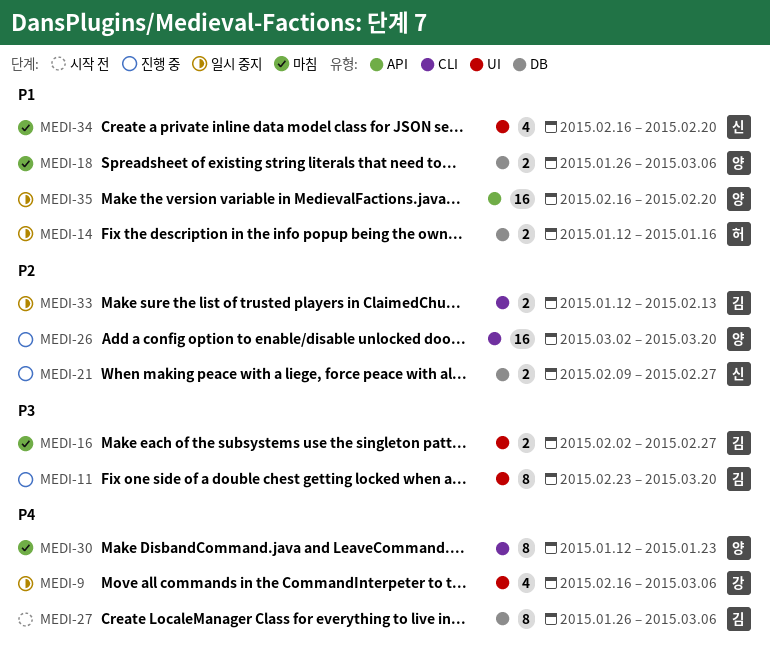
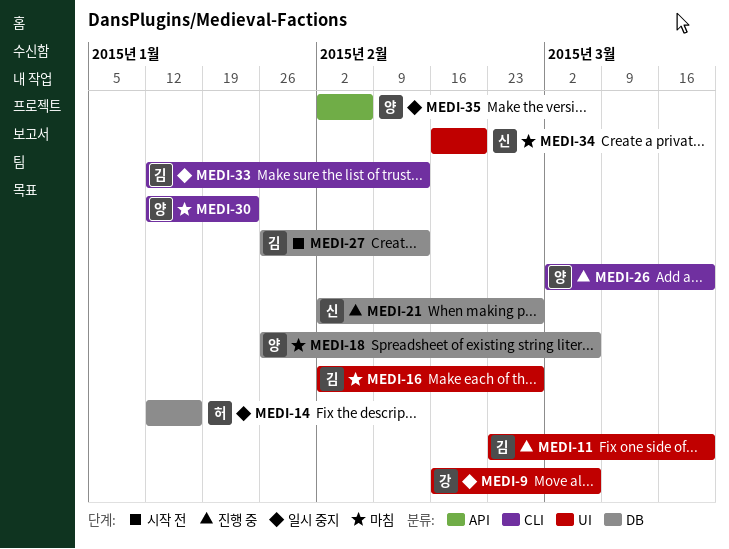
MEDI-21, start: Feb 9 -> Feb 2
MEDI-27, due: Mar 6 -> Feb 13
MEDI-35, start: Feb 16 -> Feb 2
MEDI-35, due: Feb 20 -> Feb 6

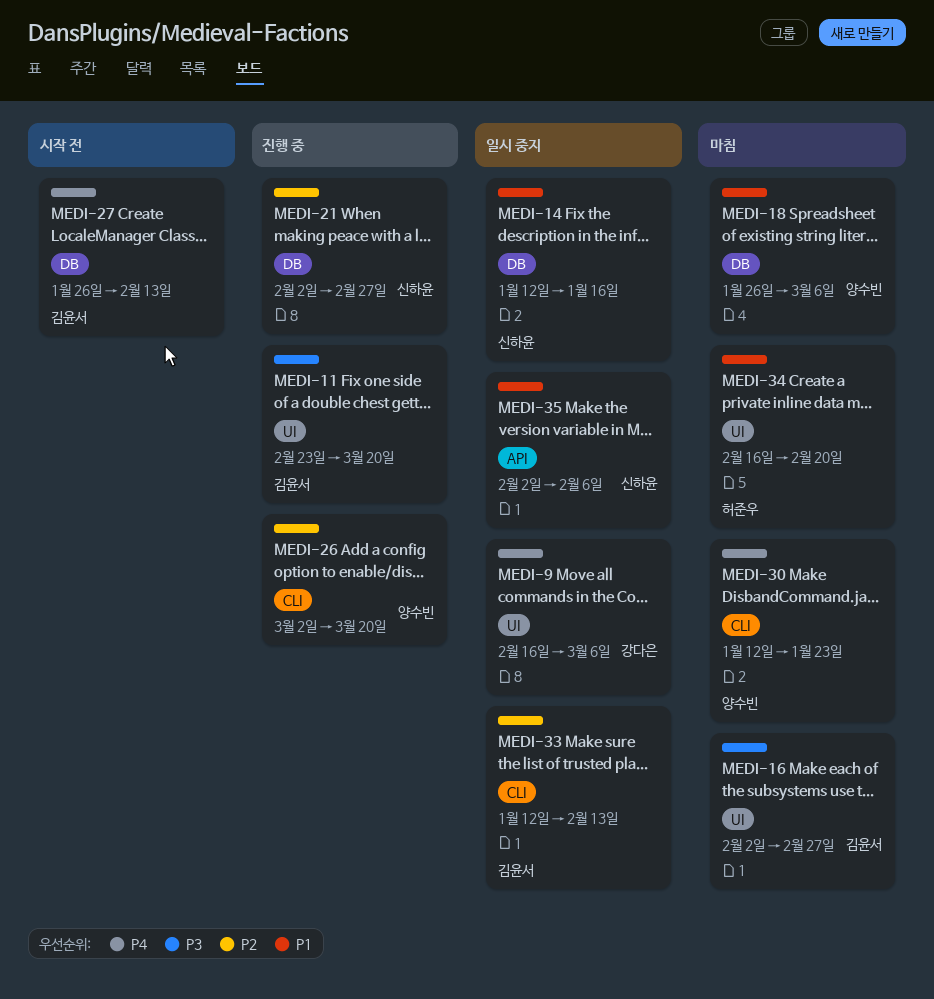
MEDI-14, owner: 허준우 -> 신하윤
MEDI-34, owner: 신하윤 -> 허준우
MEDI-35, owner: 양수빈 -> 신하윤

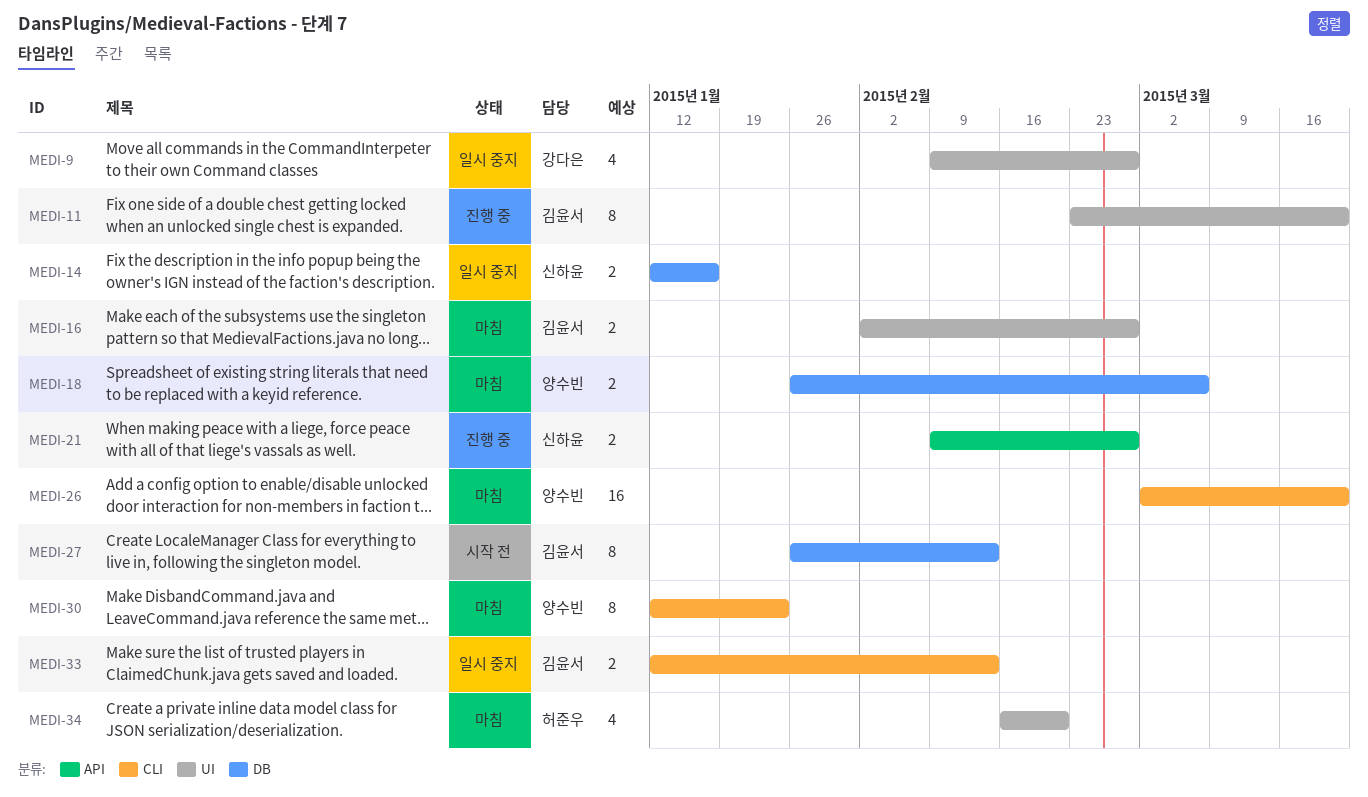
MEDI-9, start: Feb 16 -> Feb 9
MEDI-9, due: Mar 6 -> Feb 27
MEDI-21, label: DB -> API
MEDI-21, start: Feb 2 -> Feb 9
MEDI-26, status: 진행 중 -> 마침
MEDI-35: present -> none

